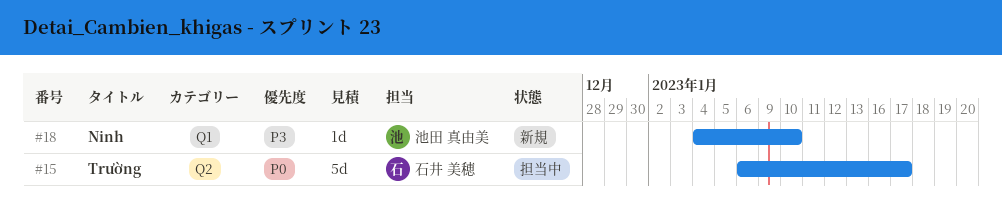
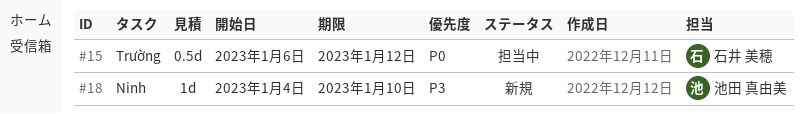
#15, estimate: 5d -> 0.5d
#15, due: Jan 17 -> Jan 12

